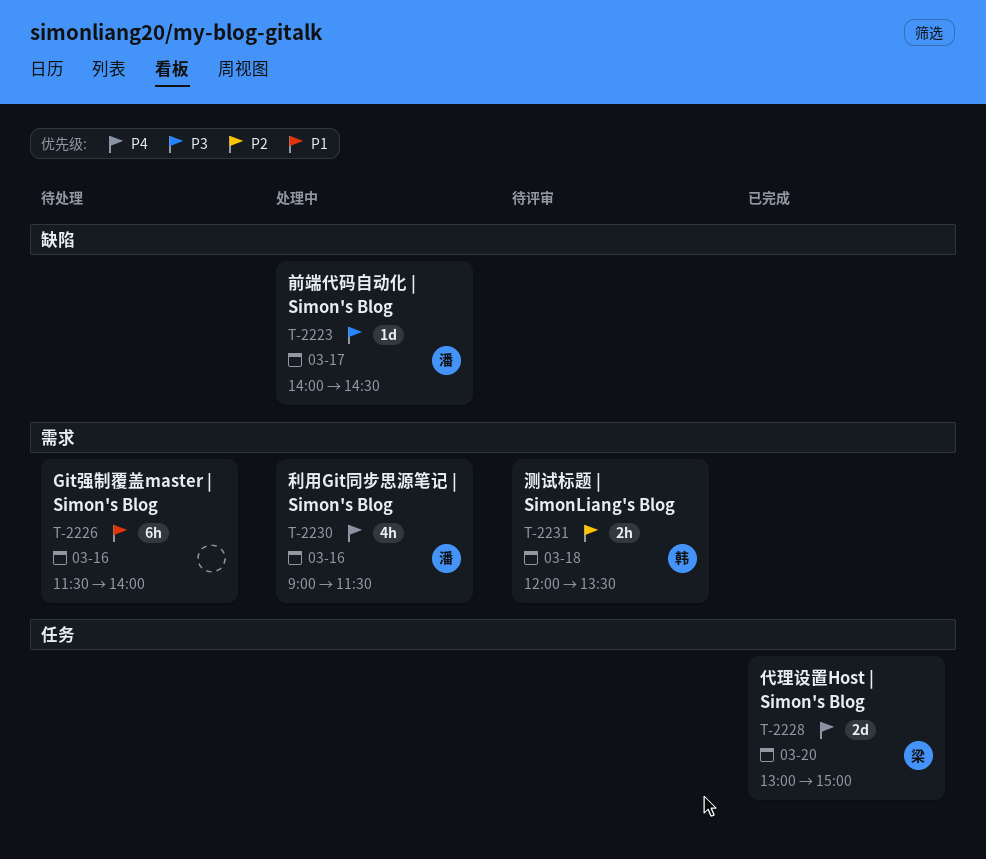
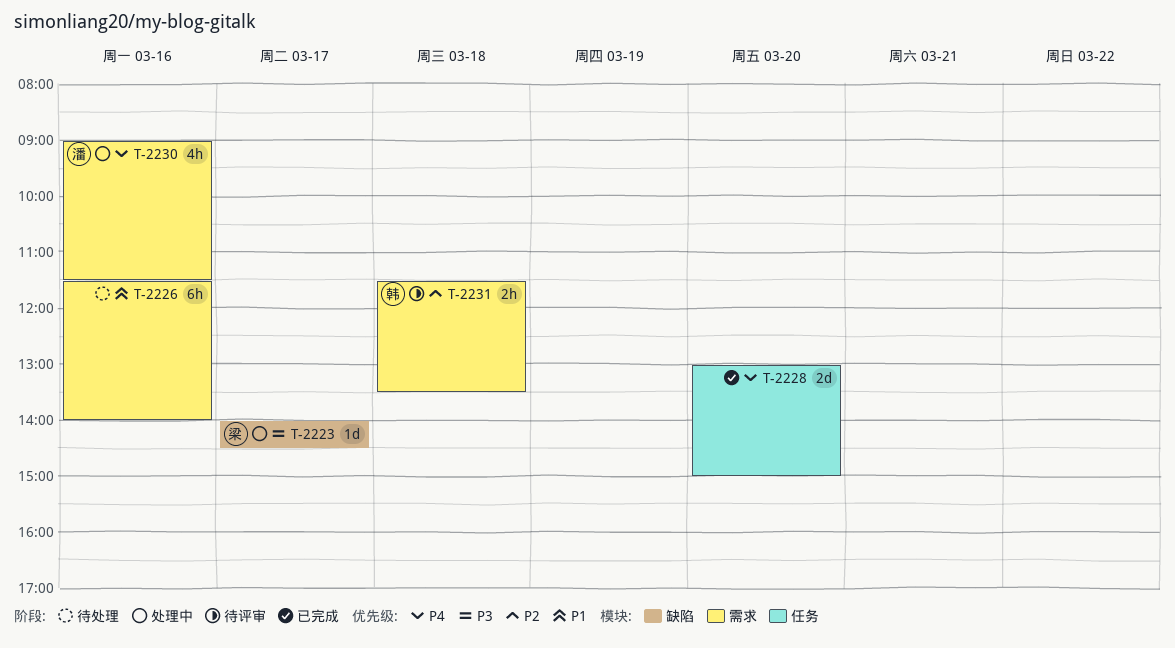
T-2223, owner: 潘 -> 梁
T-2228, owner: 梁 -> none
T-2231, begins: 12:00 -> 11:30

